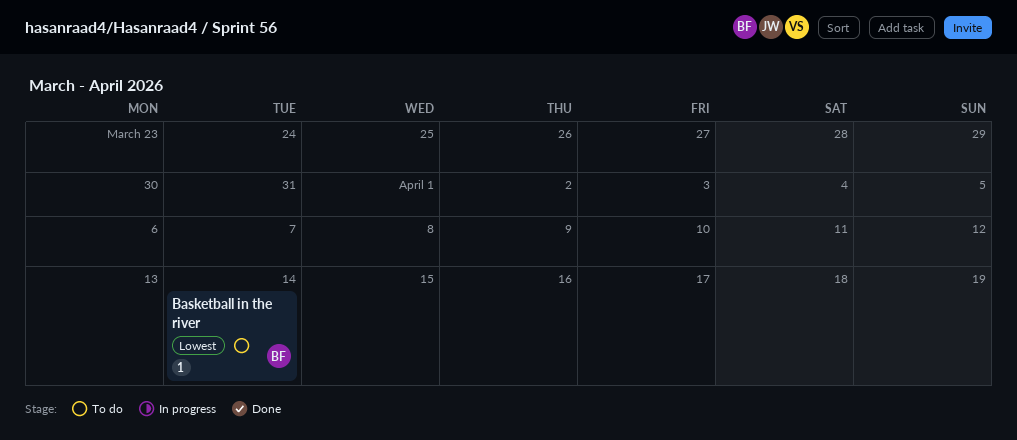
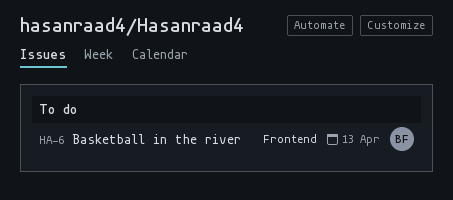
Basketball in the river, due: Apr 14 -> Apr 13

